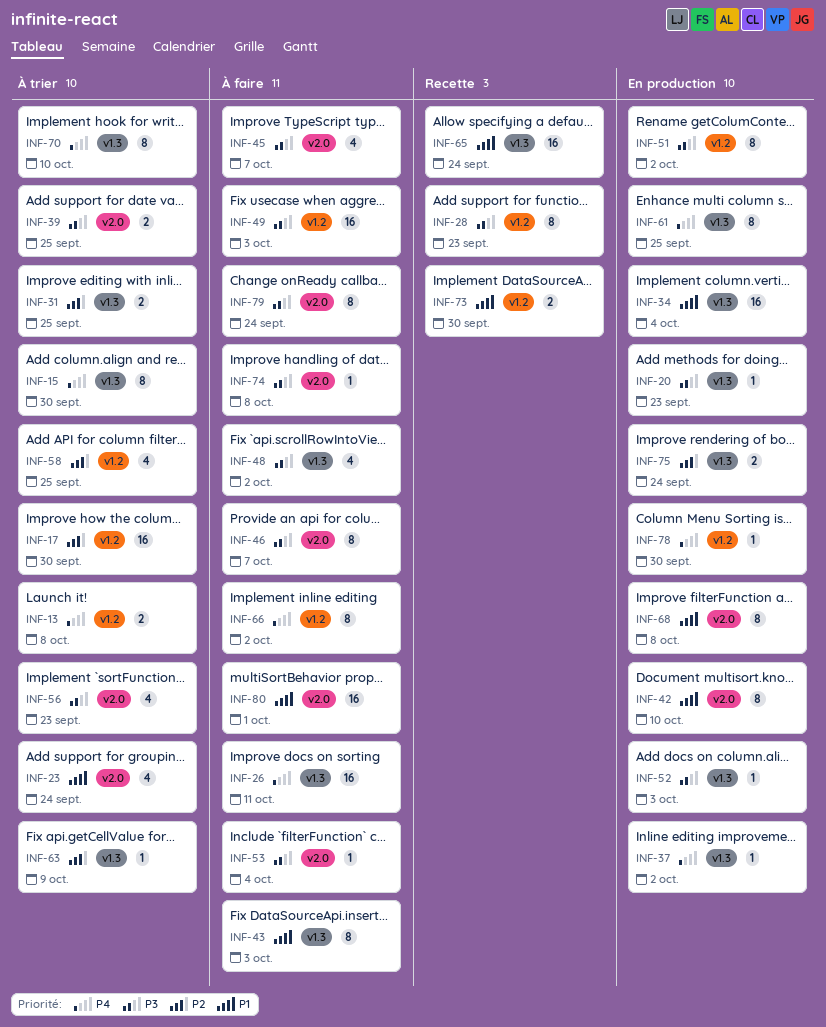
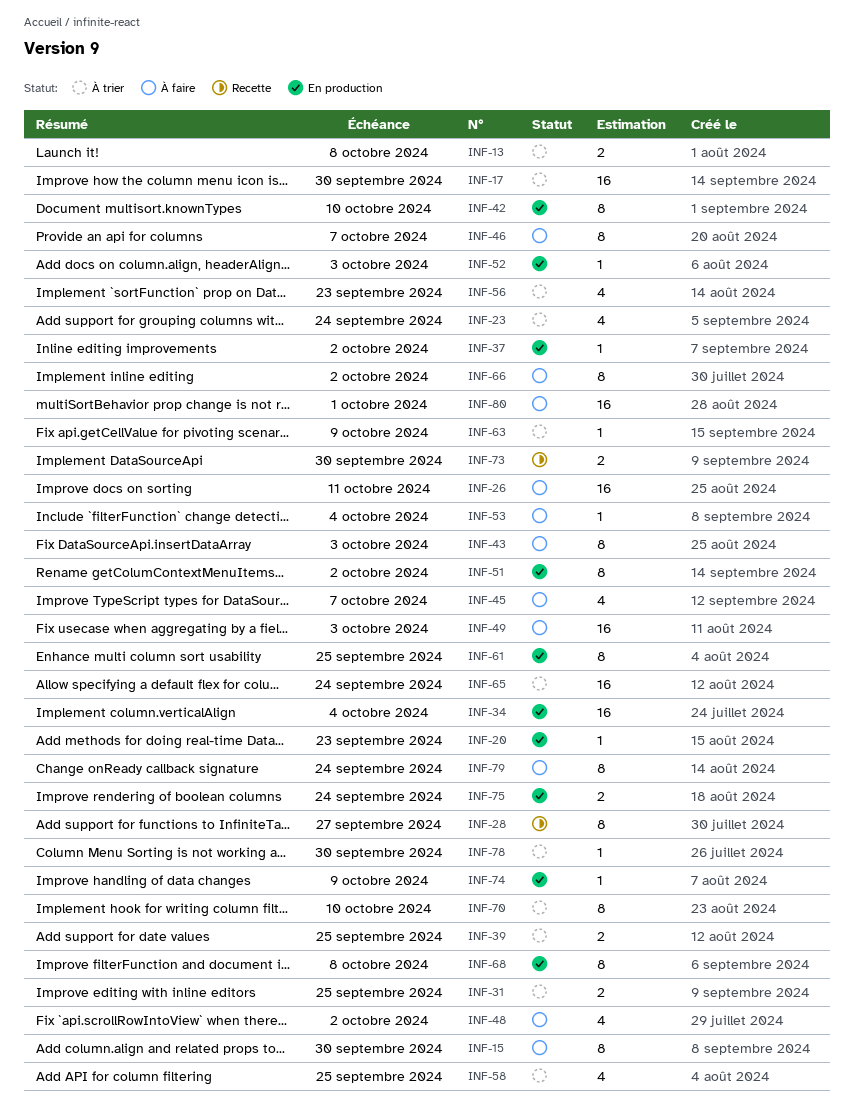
INF-15, status: À trier -> À faire
INF-28, due: Sep 23 -> Sep 27
INF-65, status: Recette -> À trier
INF-74, status: À faire -> En production
INF-74, due: Oct 8 -> Oct 9
INF-78, status: En production -> À trier

